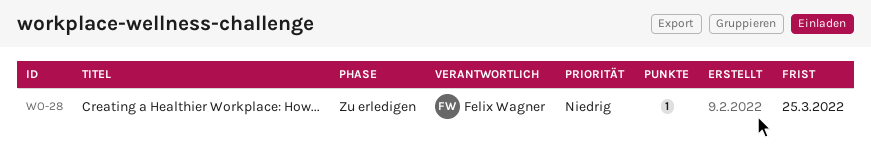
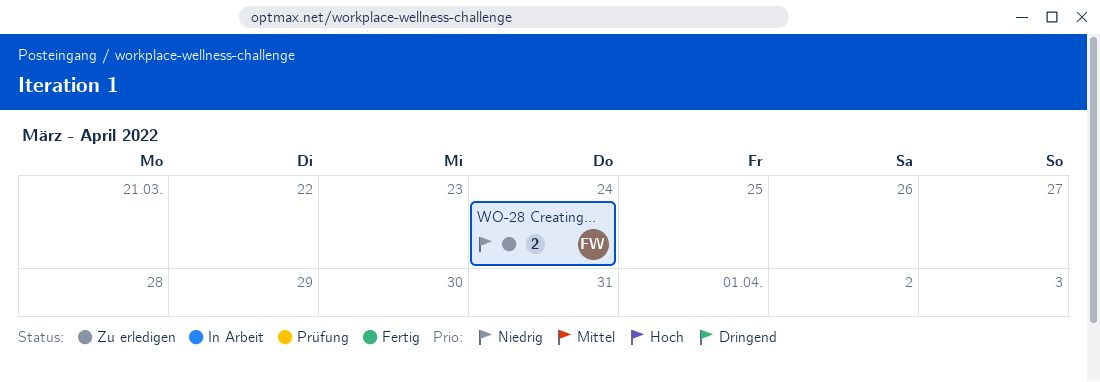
WO-28, estimate: 1 -> 2
WO-28, due: Mar 25 -> Mar 24

